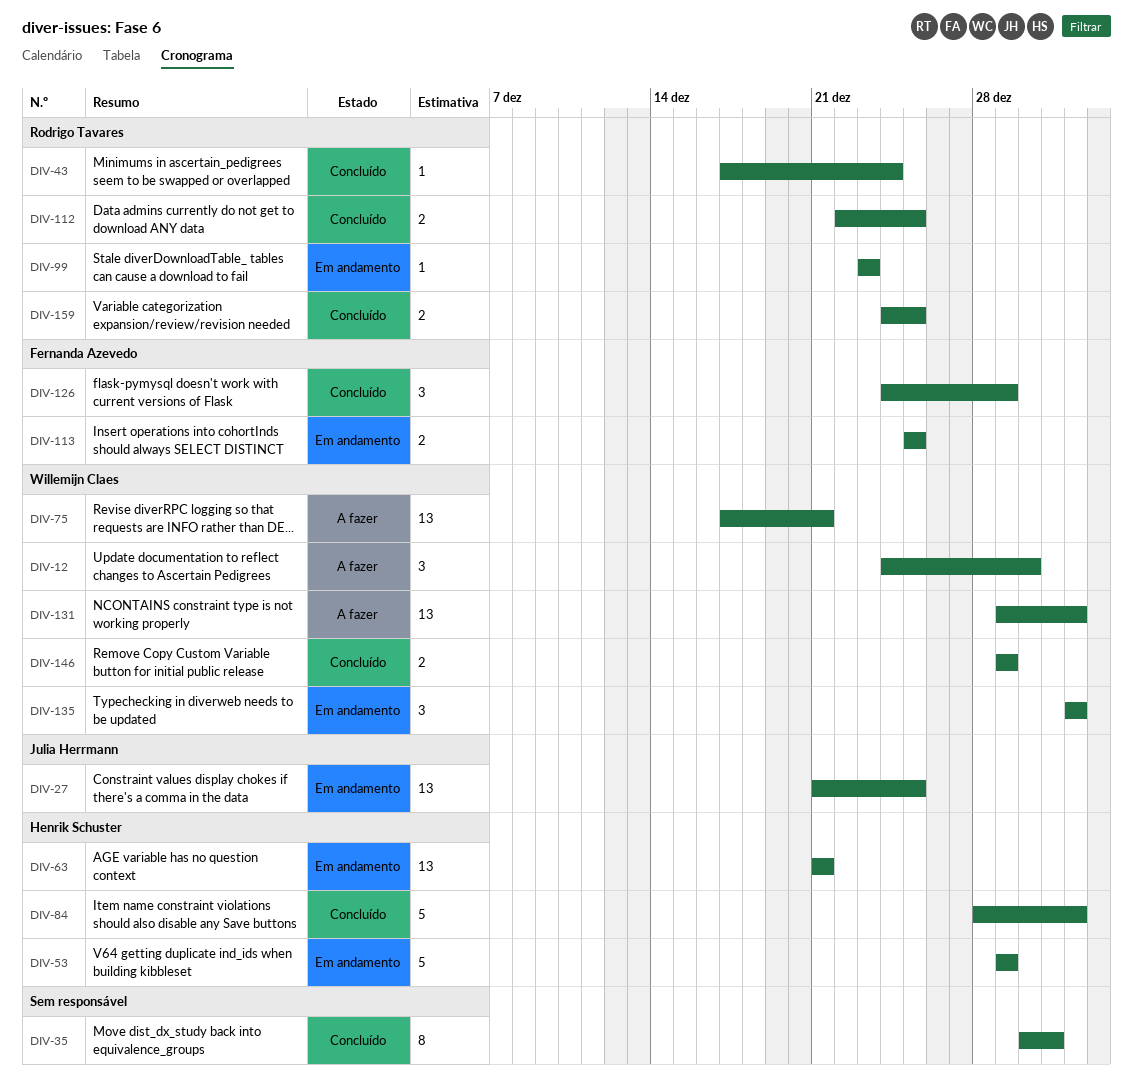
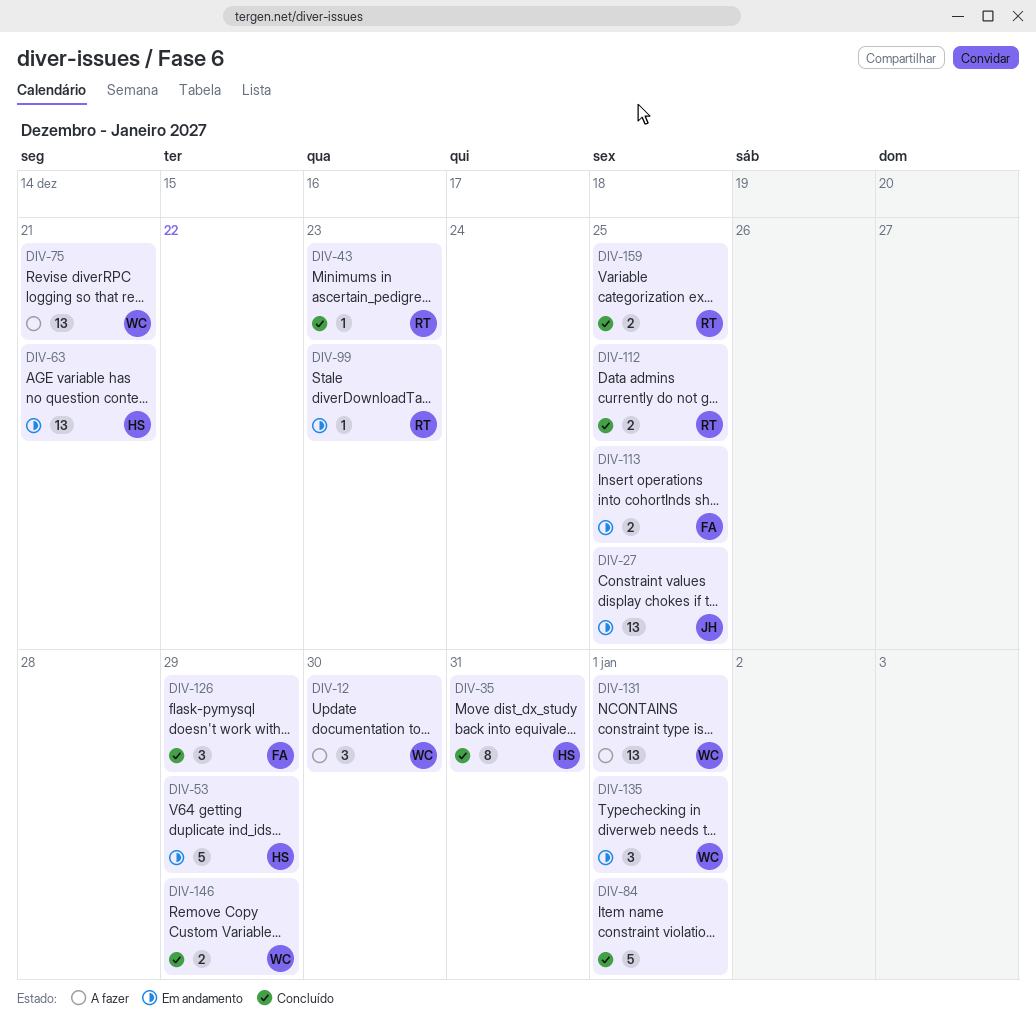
DIV-35, owner: none -> Henrik Schuster
DIV-43, due: Dec 24 -> Dec 23
DIV-84, owner: Henrik Schuster -> none

